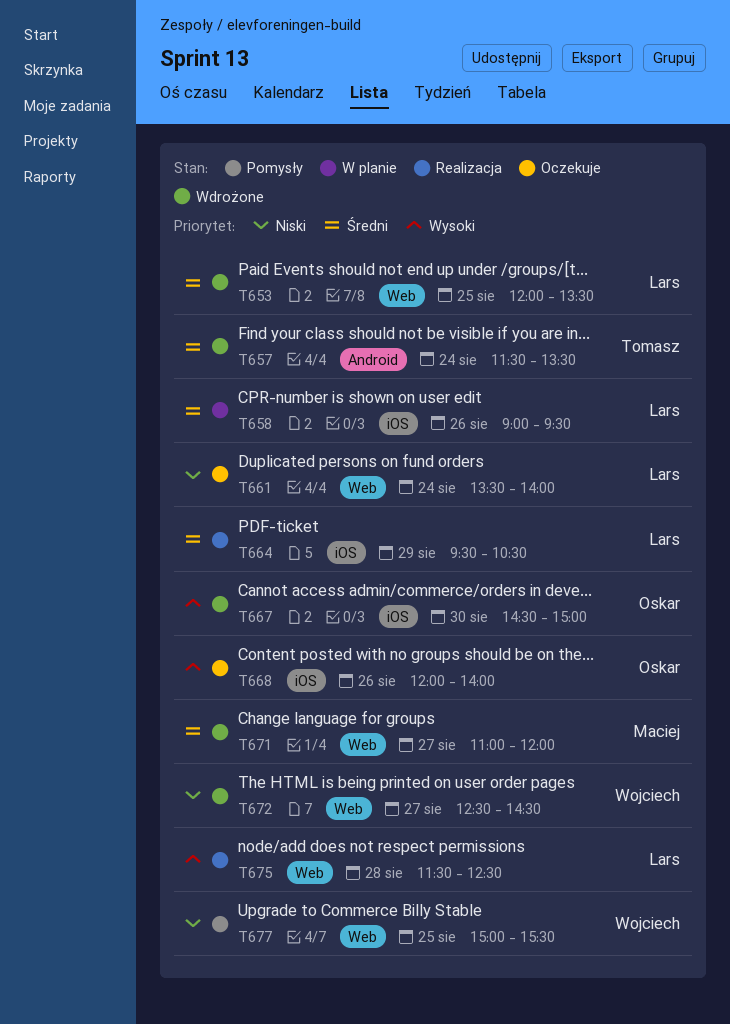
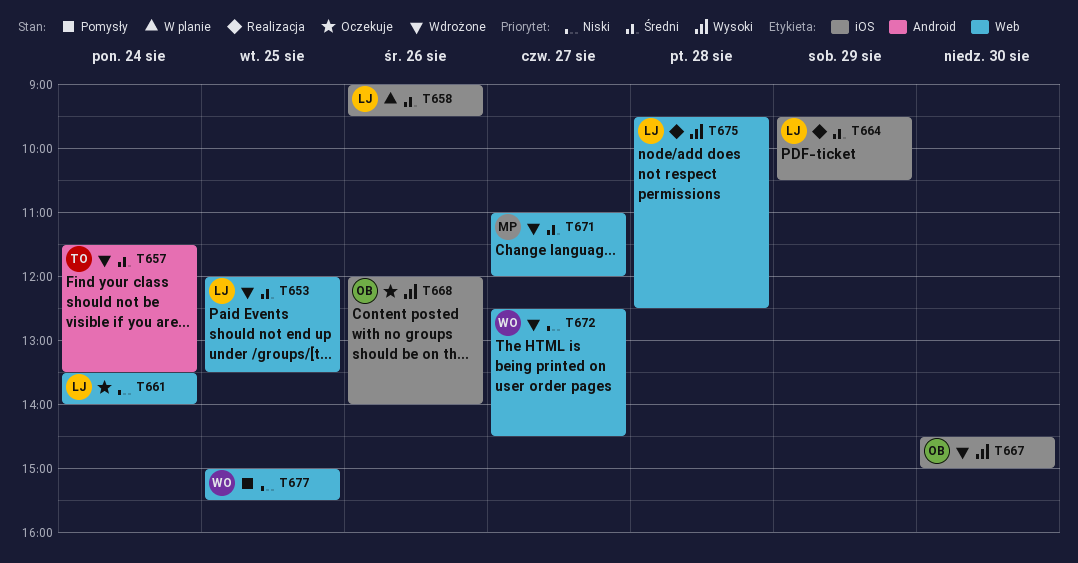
T675, begins: 11:30 -> 09:30

